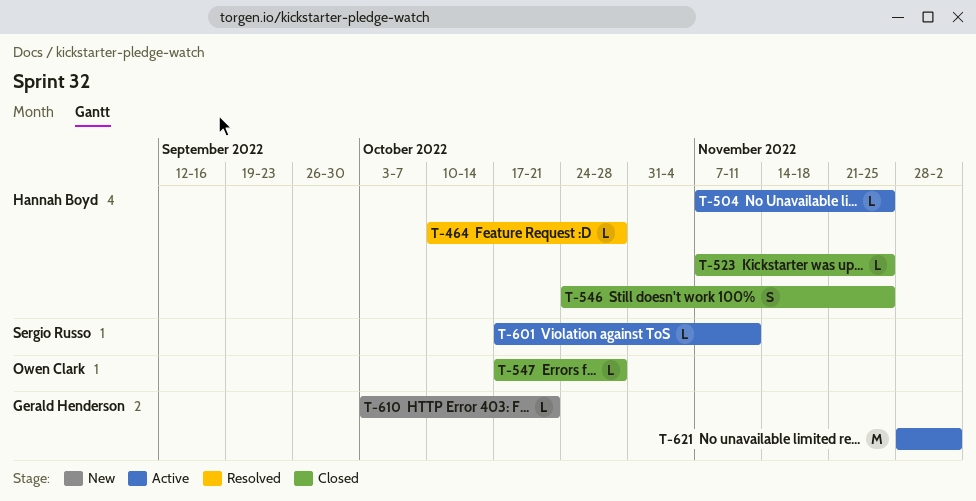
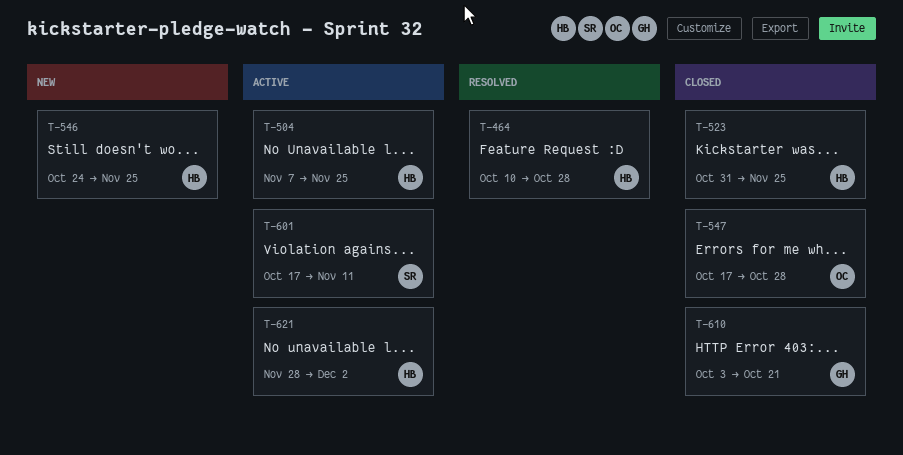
T-523, start: Nov 7 -> Oct 31
T-546, status: Closed -> New
T-610, status: New -> Closed
T-621, owner: Gerald Henderson -> Hannah Boyd

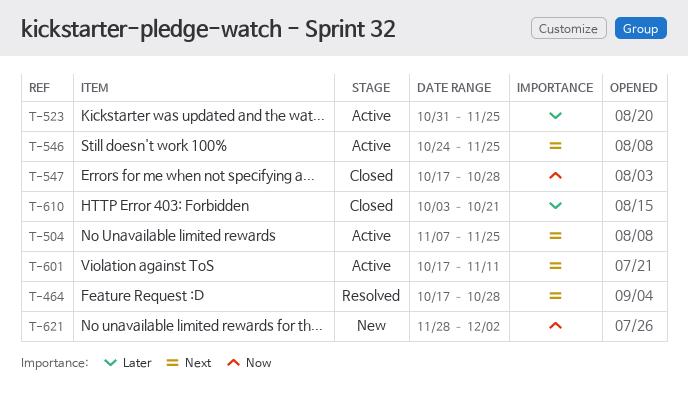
T-464, start: Oct 10 -> Oct 17
T-523, status: Closed -> Active
T-546, status: New -> Active
T-621, status: Active -> New

